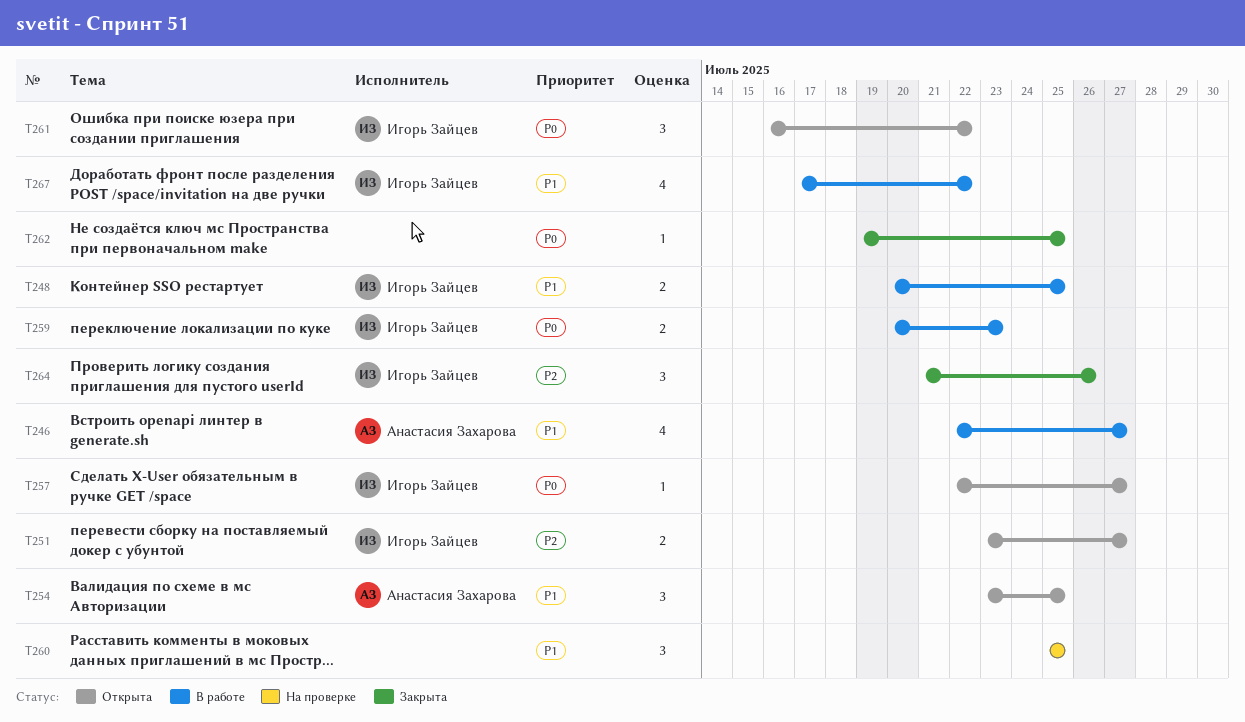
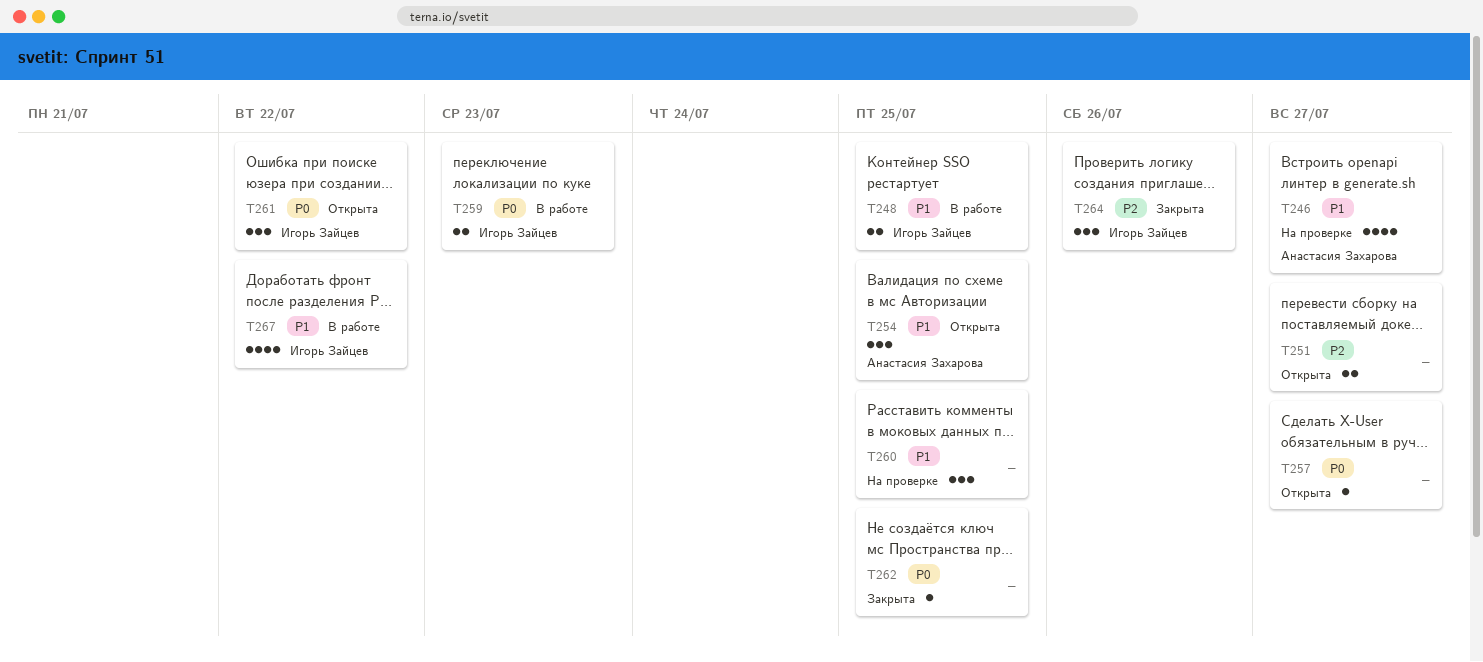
T246, status: В работе -> На проверке
T251, owner: Игорь Зайцев -> none
T257, owner: Игорь Зайцев -> none

